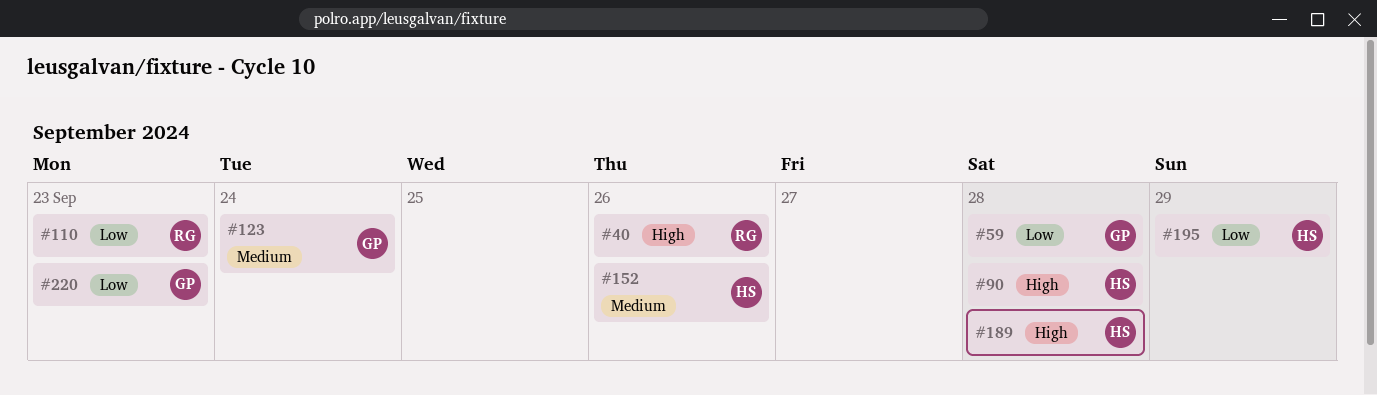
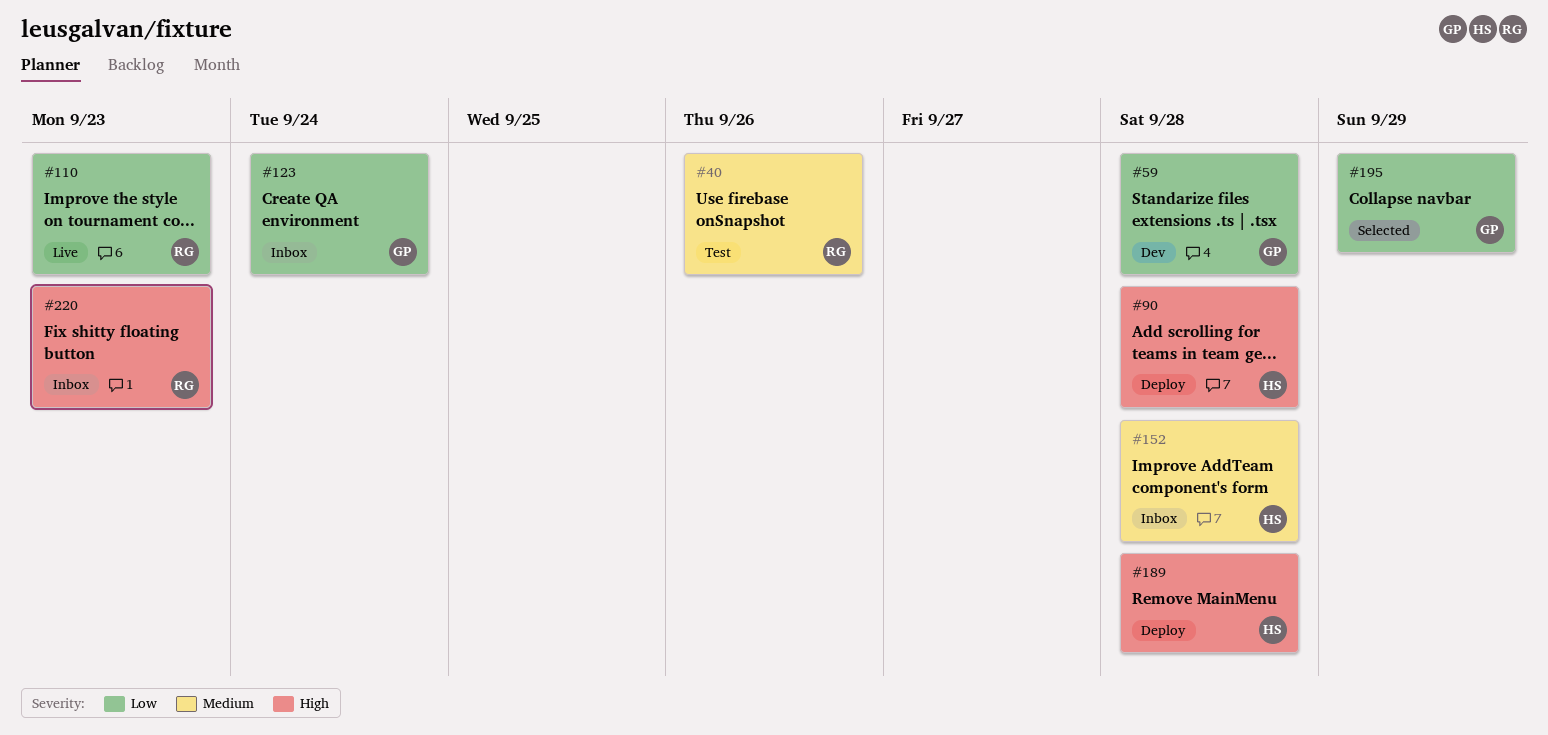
#40, priority: High -> Medium
#123, priority: Medium -> Low
#152, due: Sep 26 -> Sep 28
#195, owner: HS -> GP
#220, owner: GP -> RG
#220, priority: Low -> High

